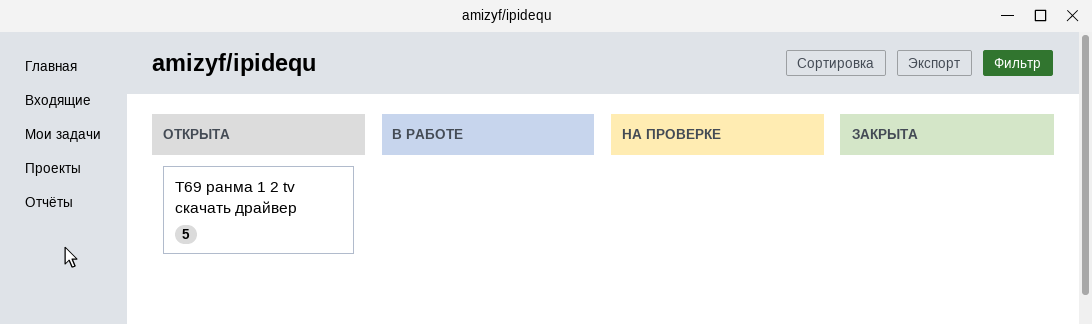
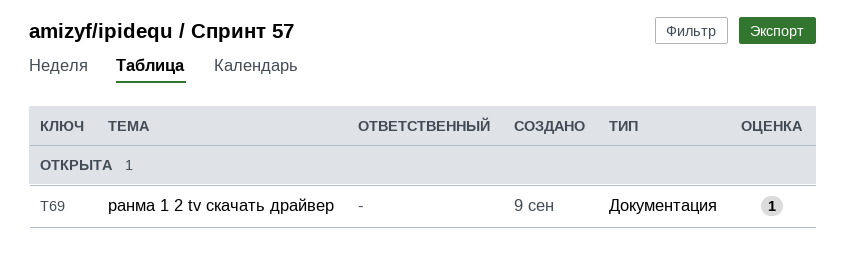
T69, estimate: 5 -> 1

